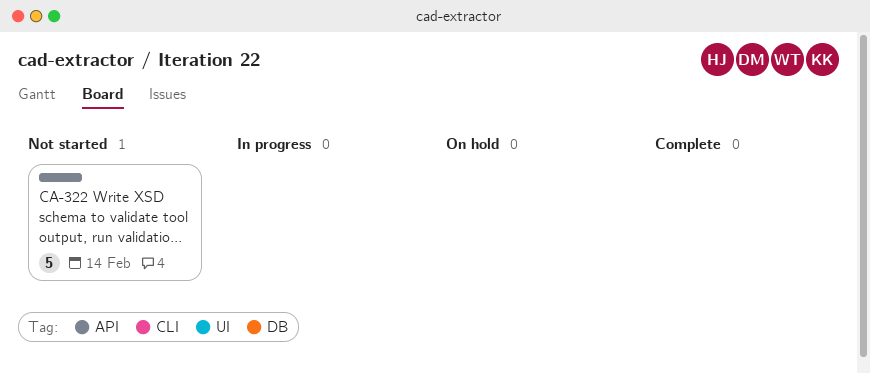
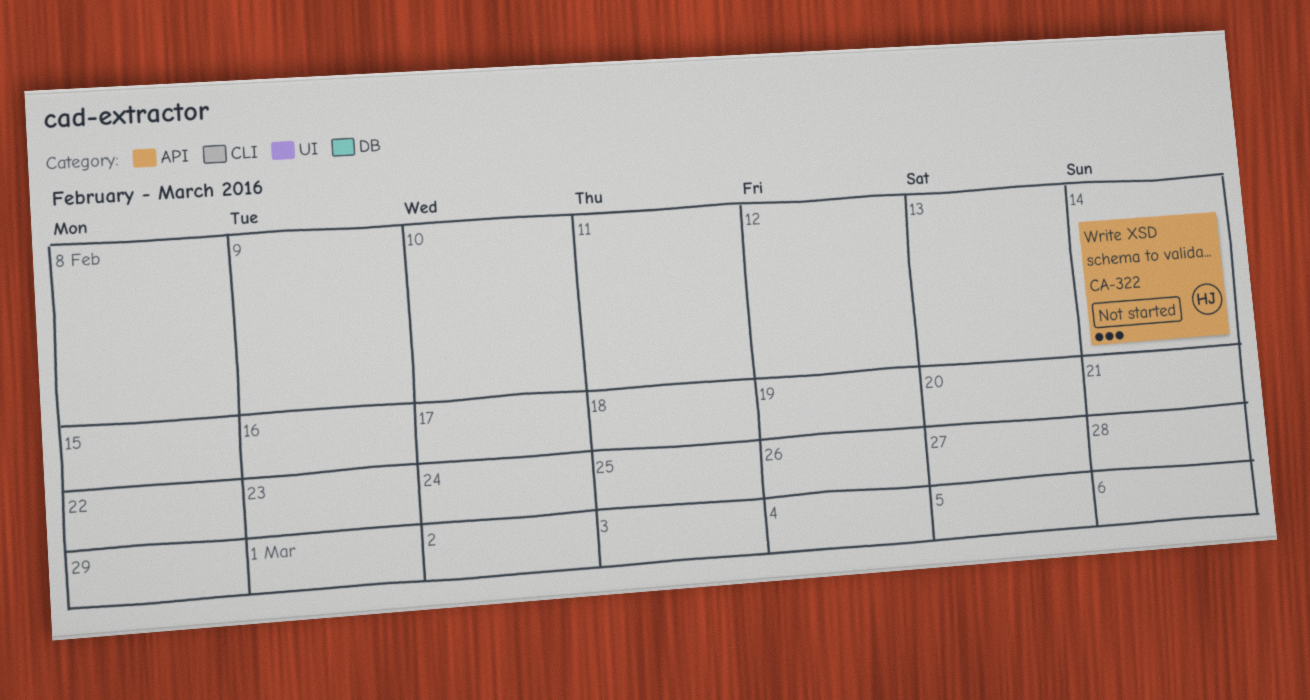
CA-322, estimate: 5 -> 3

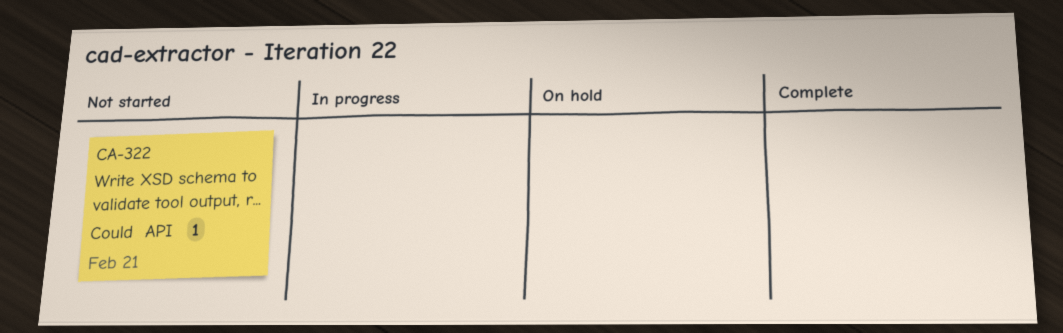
CA-322, estimate: 3 -> 1
CA-322, due: Feb 14 -> Feb 21

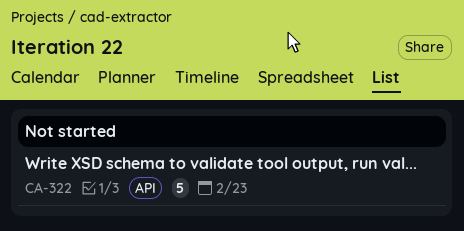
CA-322, estimate: 1 -> 5
CA-322, due: Feb 21 -> Feb 23

